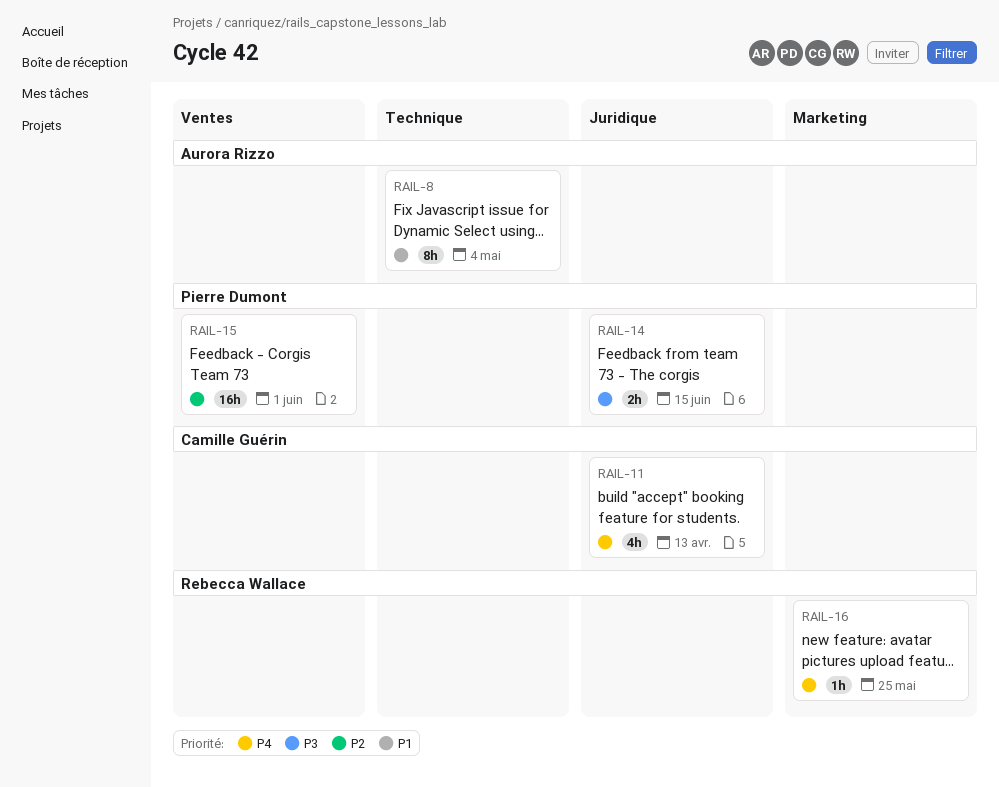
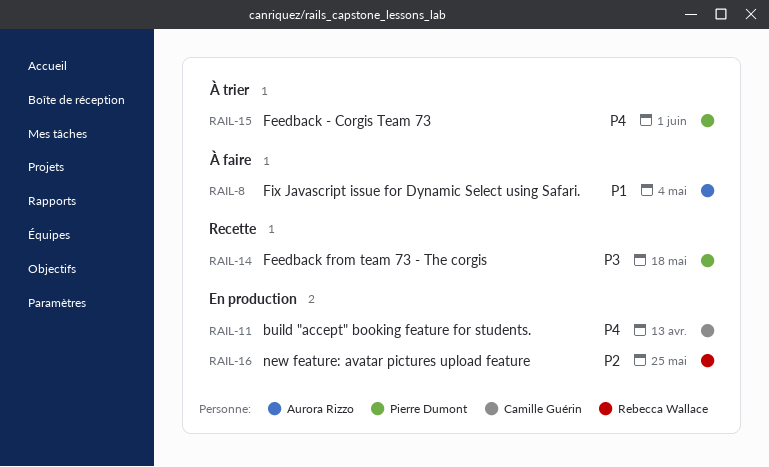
RAIL-14, due: Jun 15 -> May 18
RAIL-15, priority: P2 -> P4
RAIL-16, priority: P4 -> P2

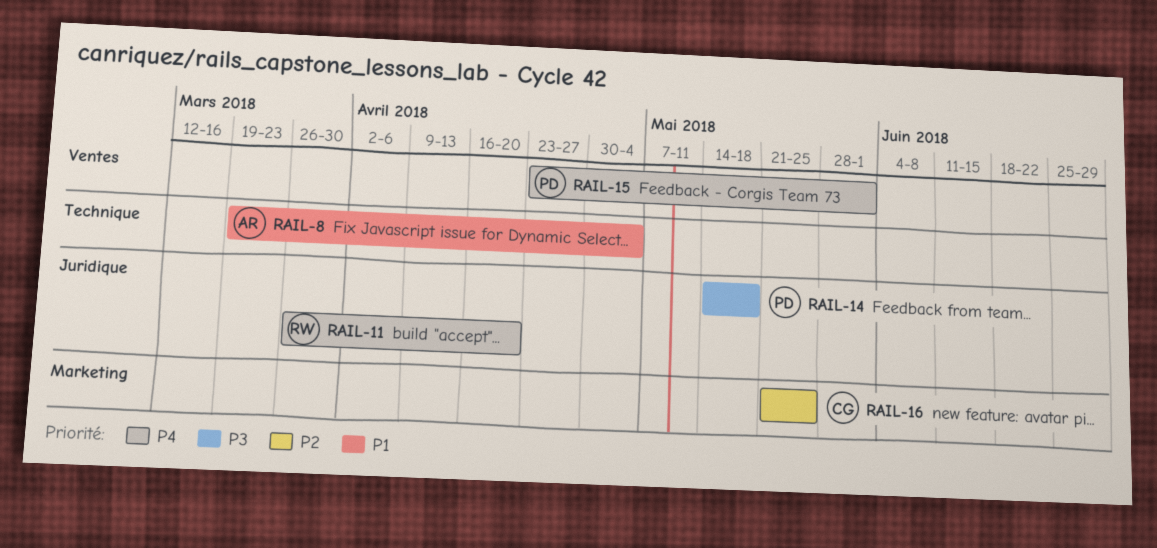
RAIL-11, owner: Camille Guérin -> Rebecca Wallace
RAIL-11, due: Apr 13 -> Apr 20
RAIL-16, owner: Rebecca Wallace -> Camille Guérin

